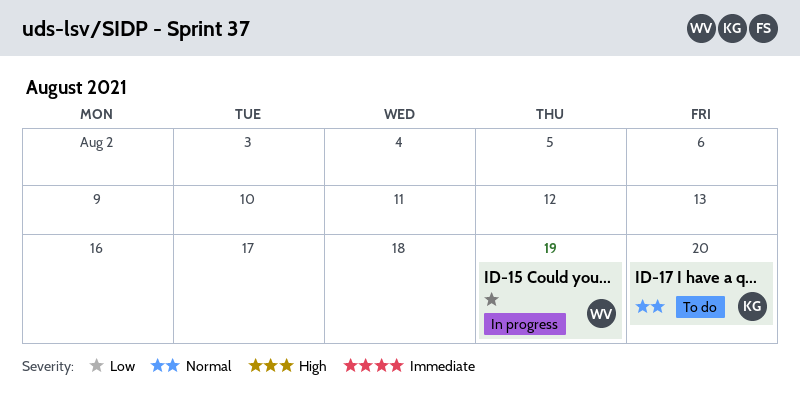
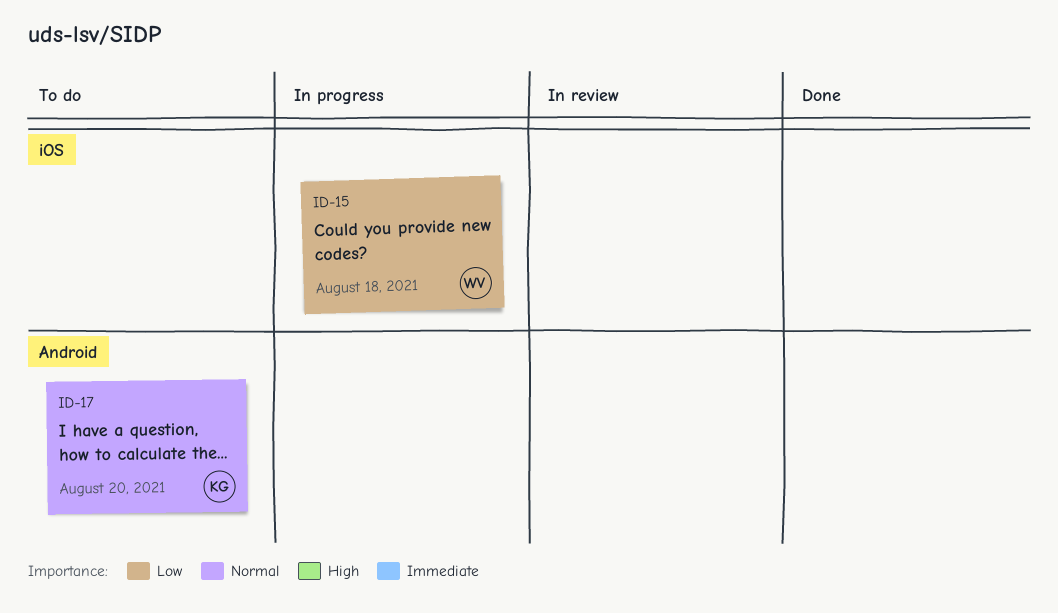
ID-15, due: Aug 19 -> Aug 18

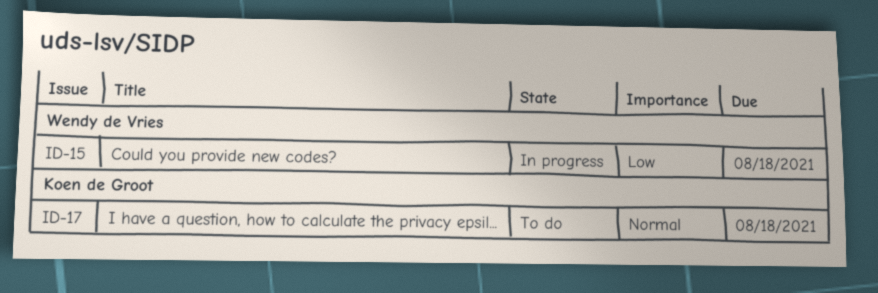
ID-17, due: Aug 20 -> Aug 18

